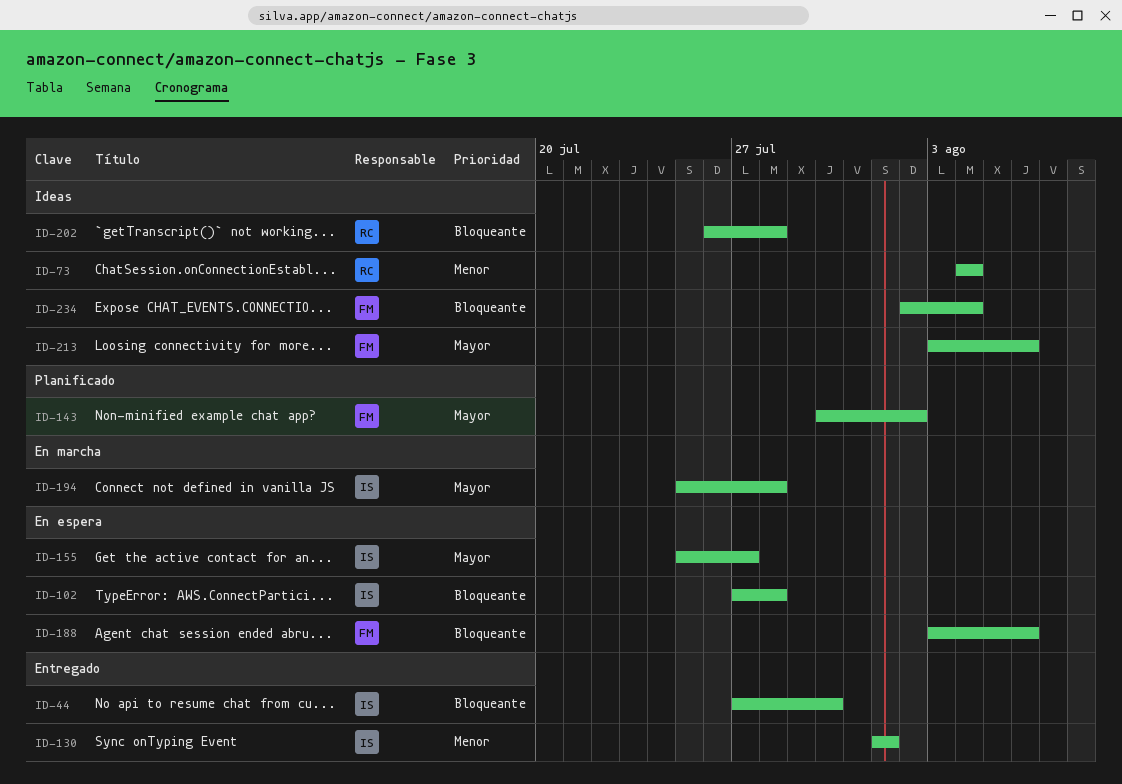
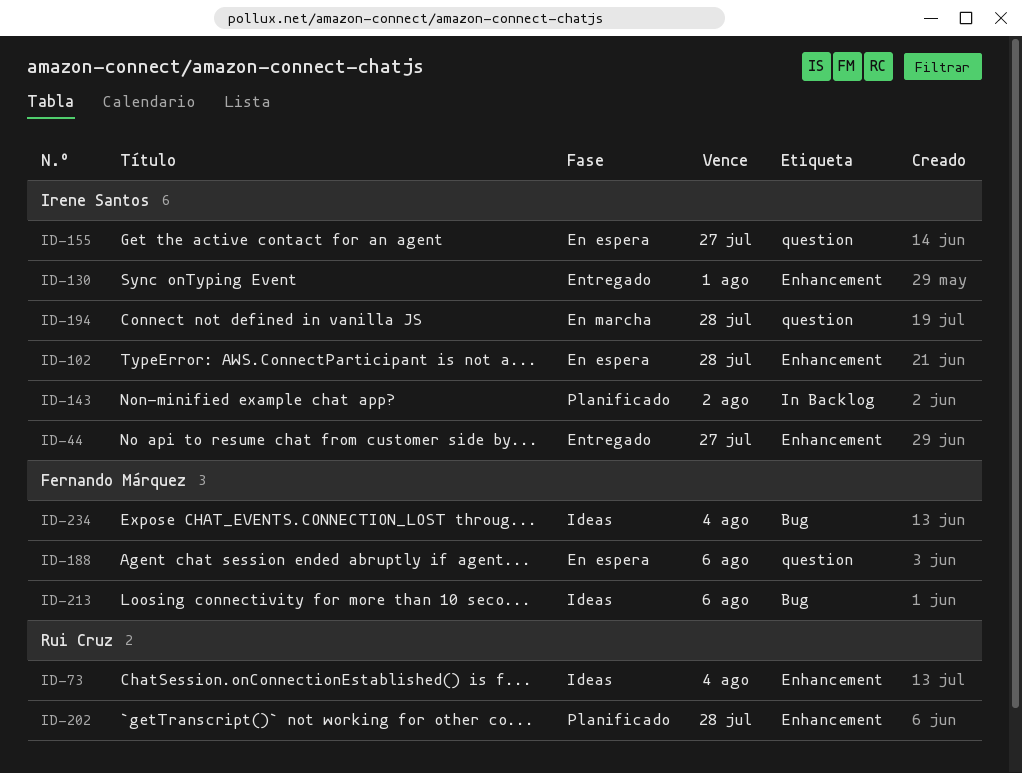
ID-44, due: Jul 30 -> Jul 27
ID-143, owner: Fernando Márquez -> Irene Santos
ID-202, status: Ideas -> Planificado

